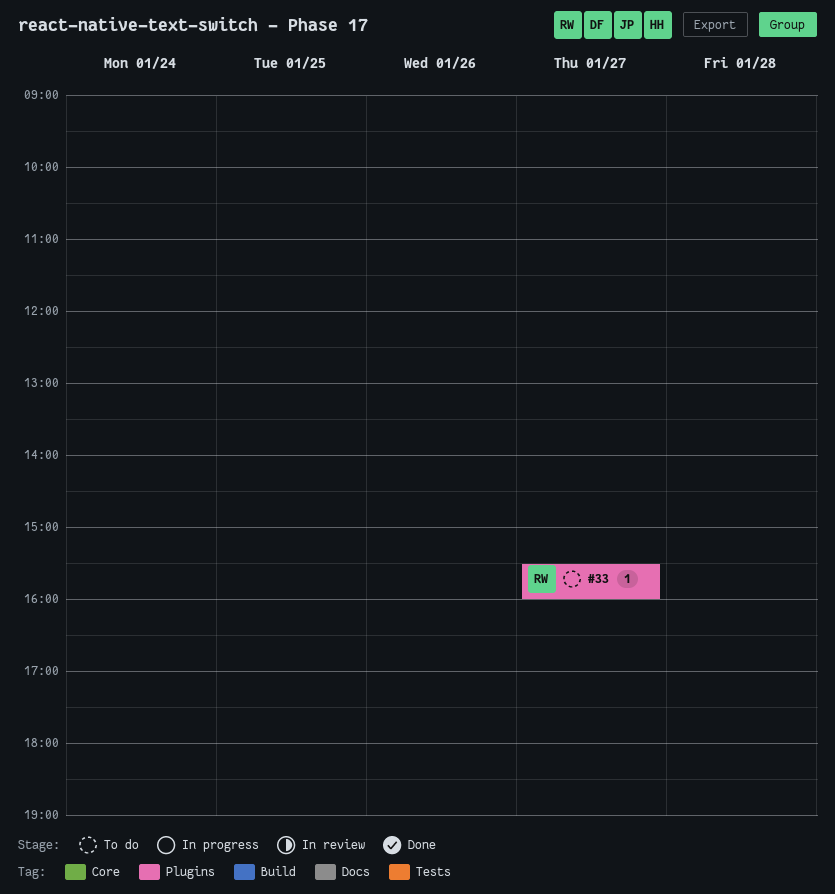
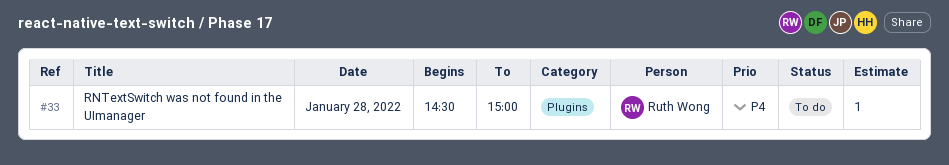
#33, day: Jan 27 -> Jan 28
#33, begins: 15:30 -> 14:30
#33, ends: 16:00 -> 15:00

